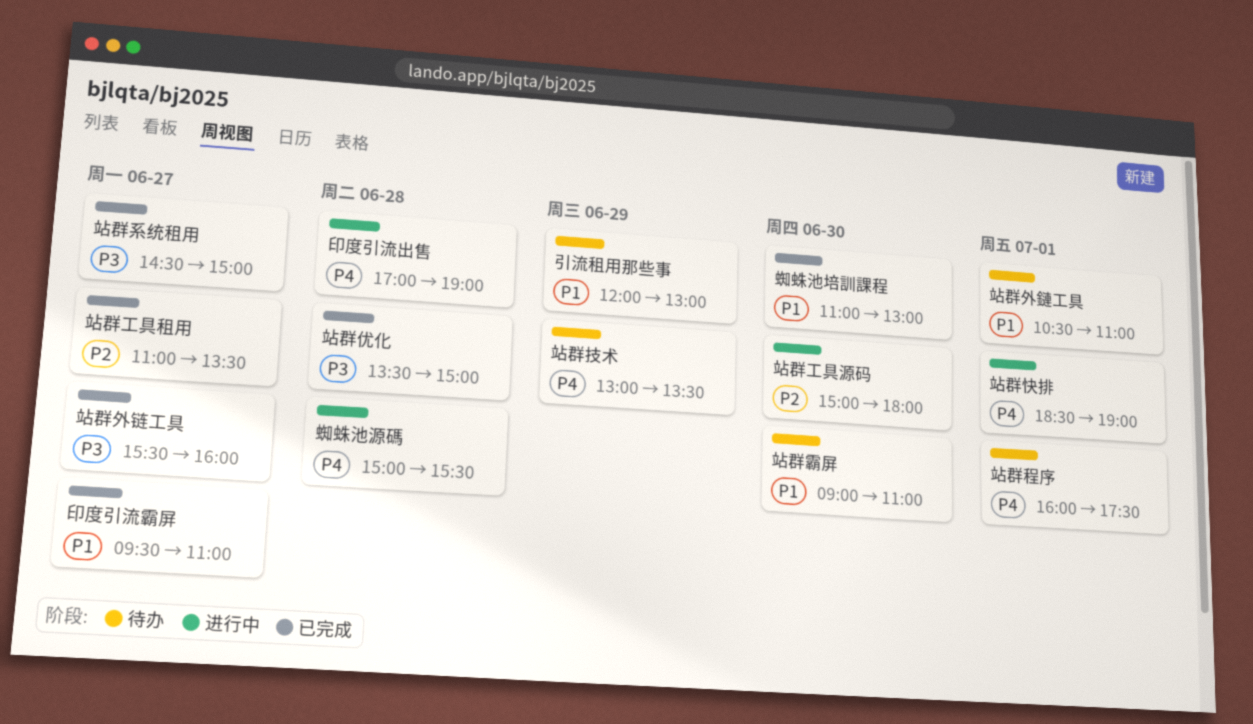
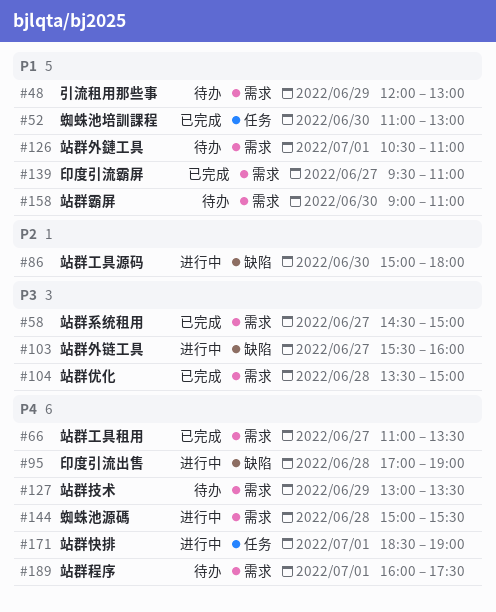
站群外链工具, status: 已完成 -> 进行中
站群工具租用, priority: P2 -> P4

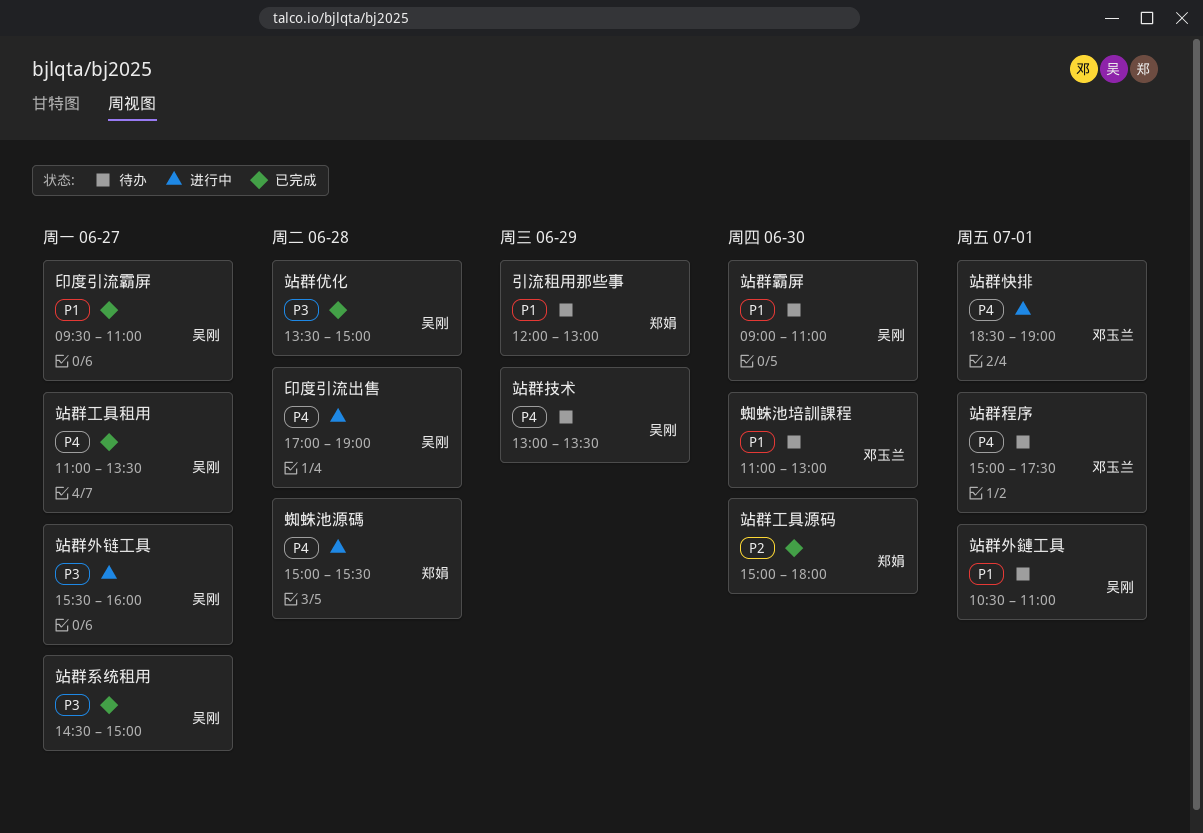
站群工具源码, status: 进行中 -> 已完成
站群程序, begins: 16:00 -> 15:00
蜘蛛池培訓課程, status: 已完成 -> 待办

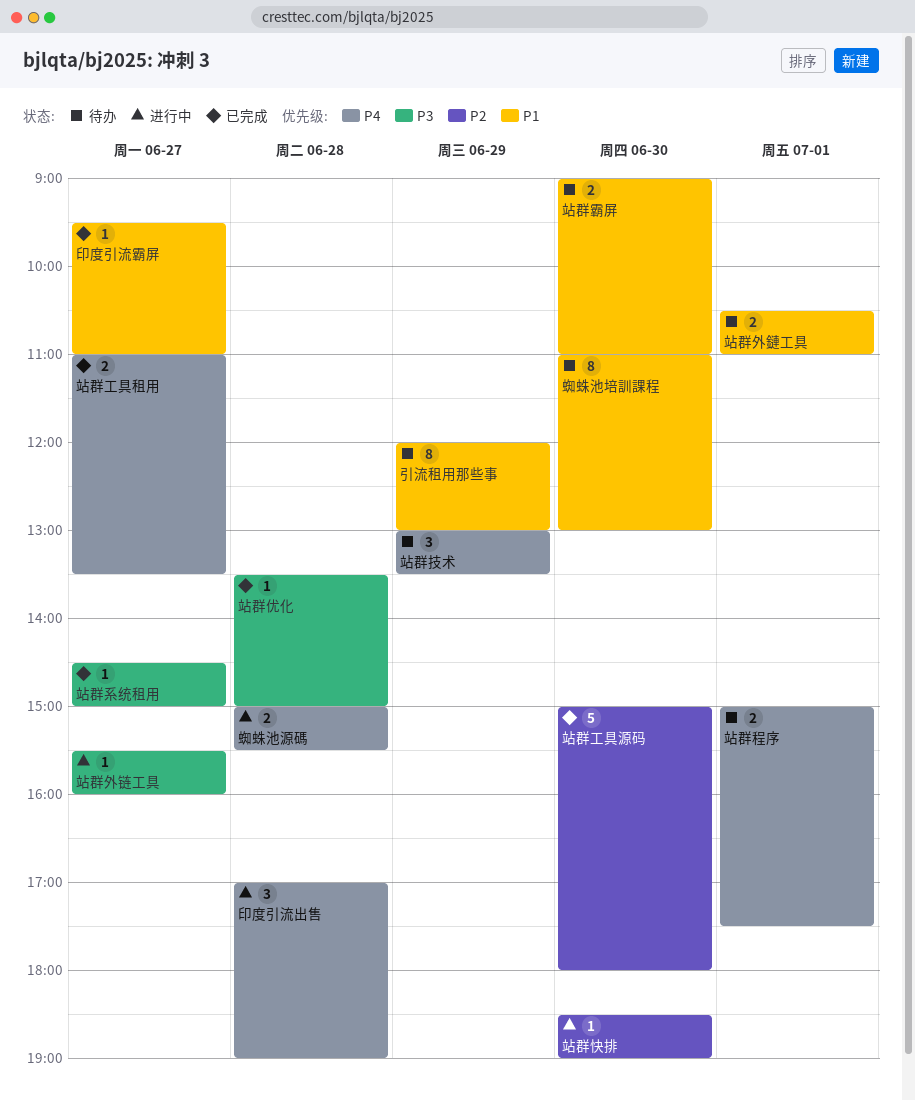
站群快排, priority: P4 -> P2
站群快排, day: Jul 1 -> Jun 30

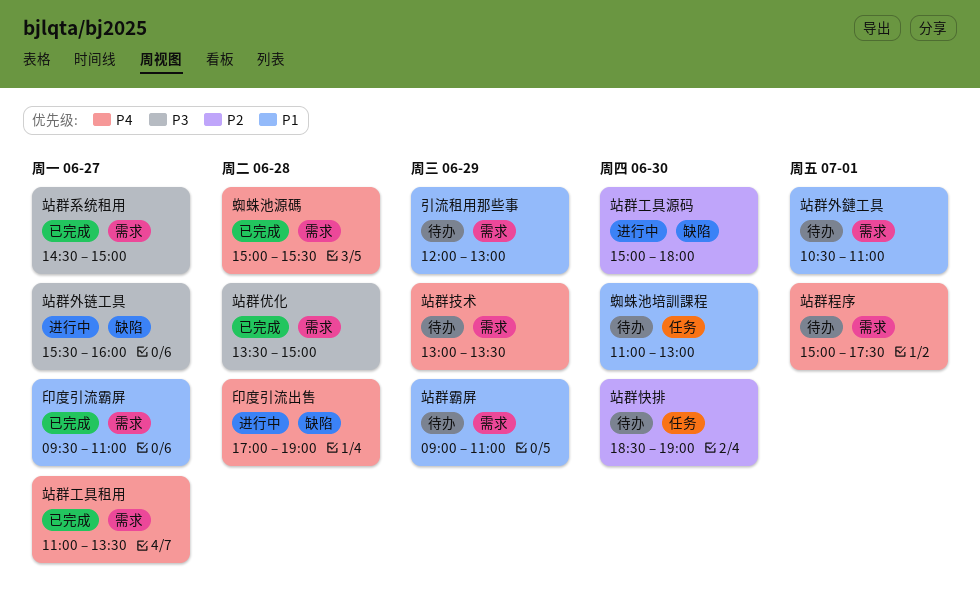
站群工具源码, status: 已完成 -> 进行中
站群快排, status: 进行中 -> 待办
站群霸屏, day: Jun 30 -> Jun 29
蜘蛛池源碼, status: 进行中 -> 已完成

